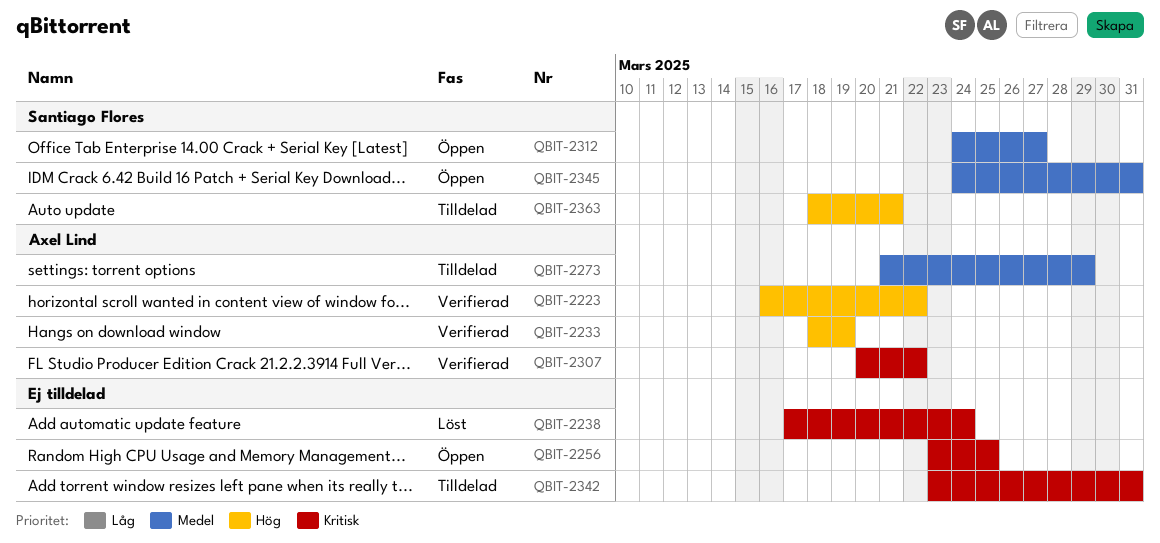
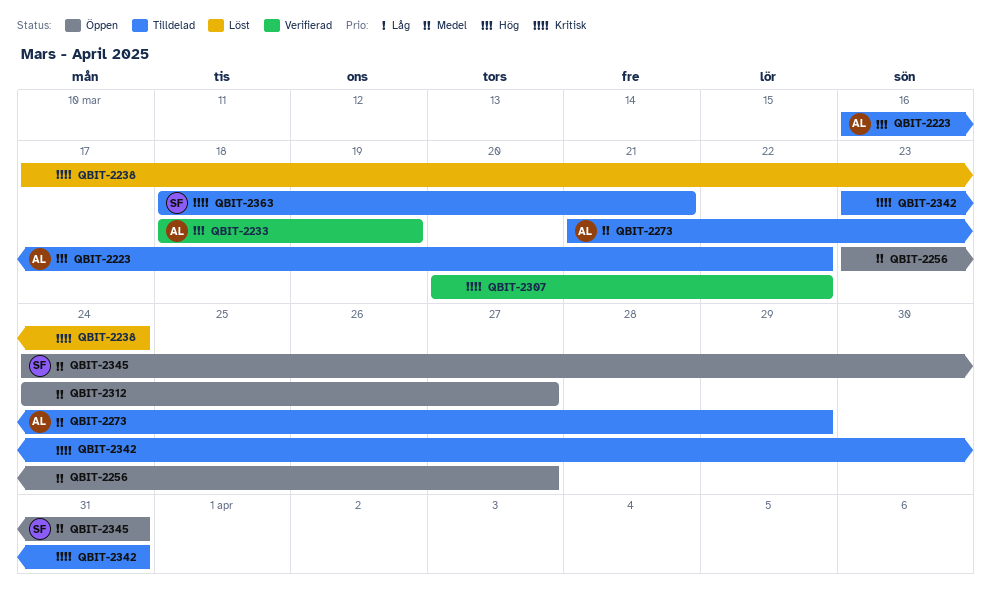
QBIT-2223, status: Verifierad -> Tilldelad
QBIT-2256, priority: Kritisk -> Medel
QBIT-2256, due: Mar 25 -> Mar 27
QBIT-2307, owner: Axel Lind -> none
QBIT-2312, owner: Santiago Flores -> none
QBIT-2363, priority: Hög -> Kritisk

